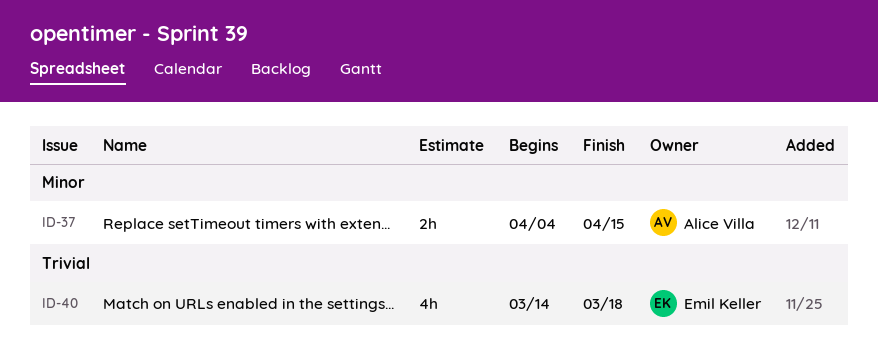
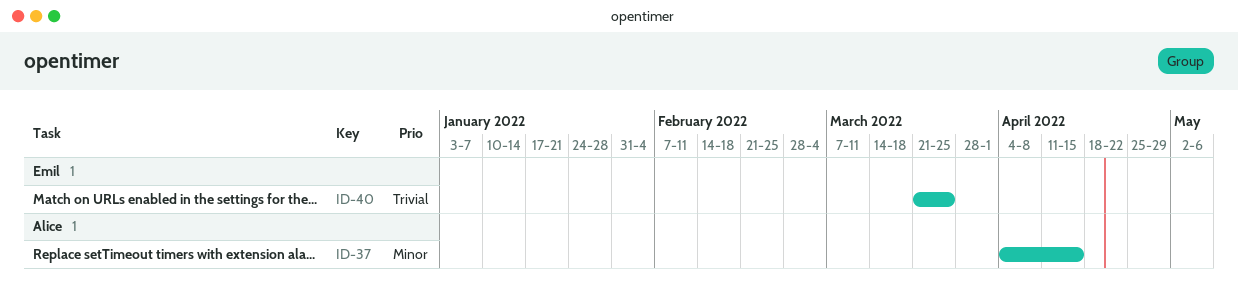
ID-40, start: Mar 14 -> Mar 21
ID-40, due: Mar 18 -> Mar 25

